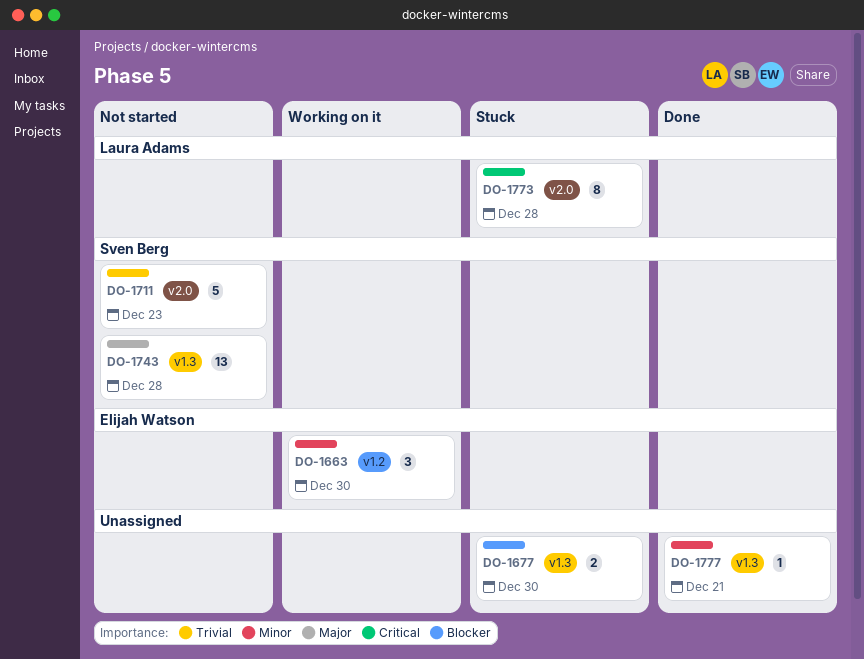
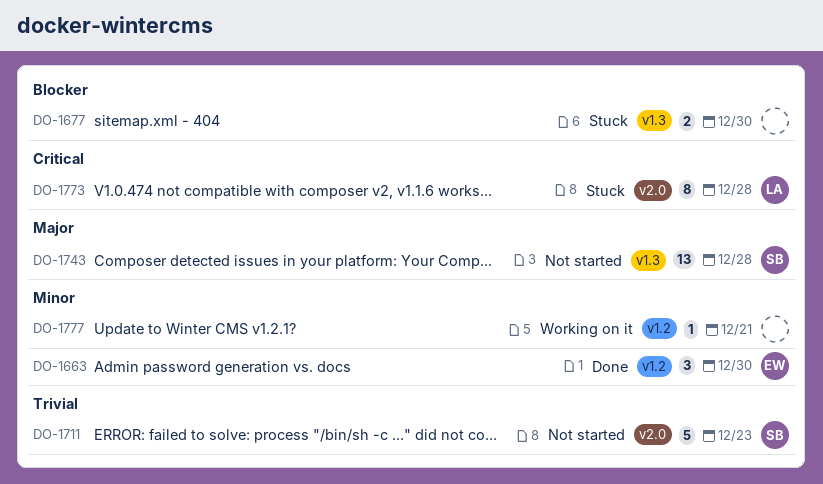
DO-1663, status: Working on it -> Done
DO-1777, status: Done -> Working on it
DO-1777, label: v1.3 -> v1.2

